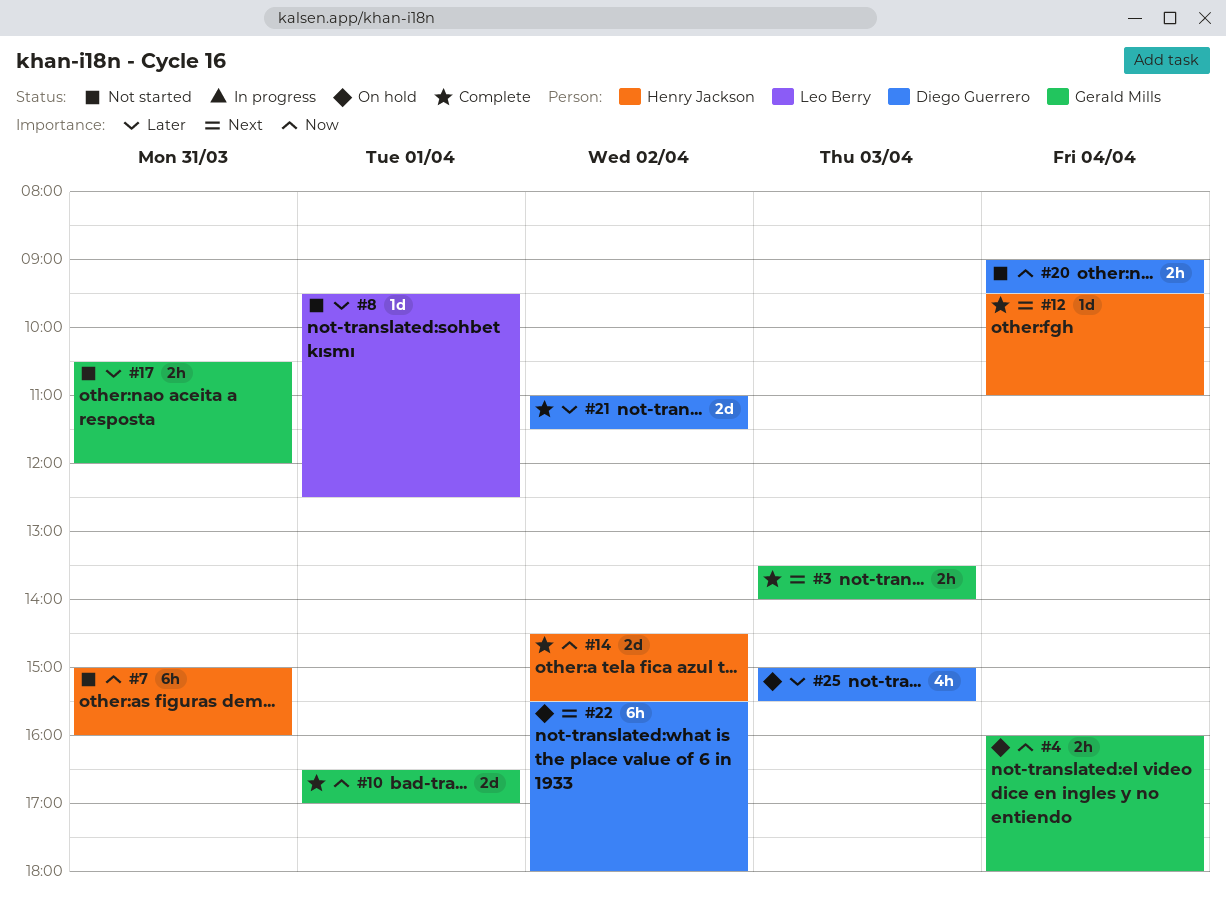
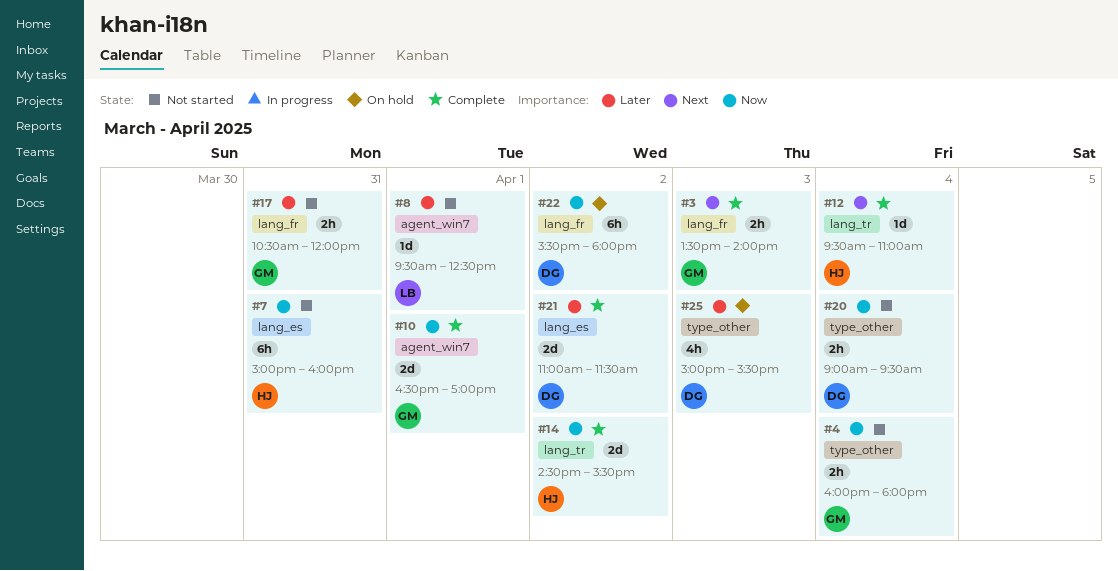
#4, status: On hold -> Not started
#22, priority: Next -> Now

